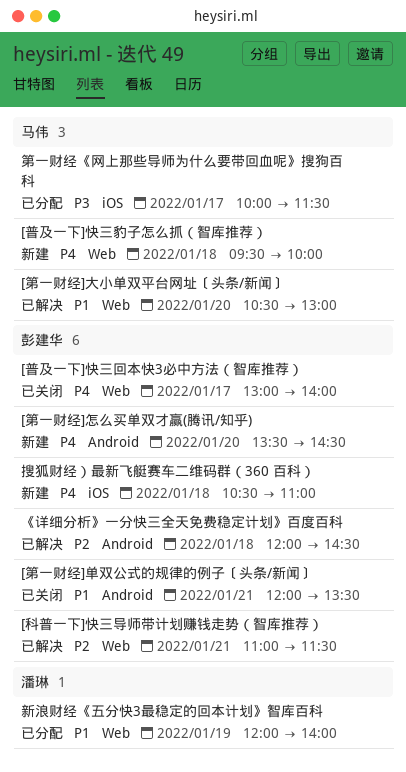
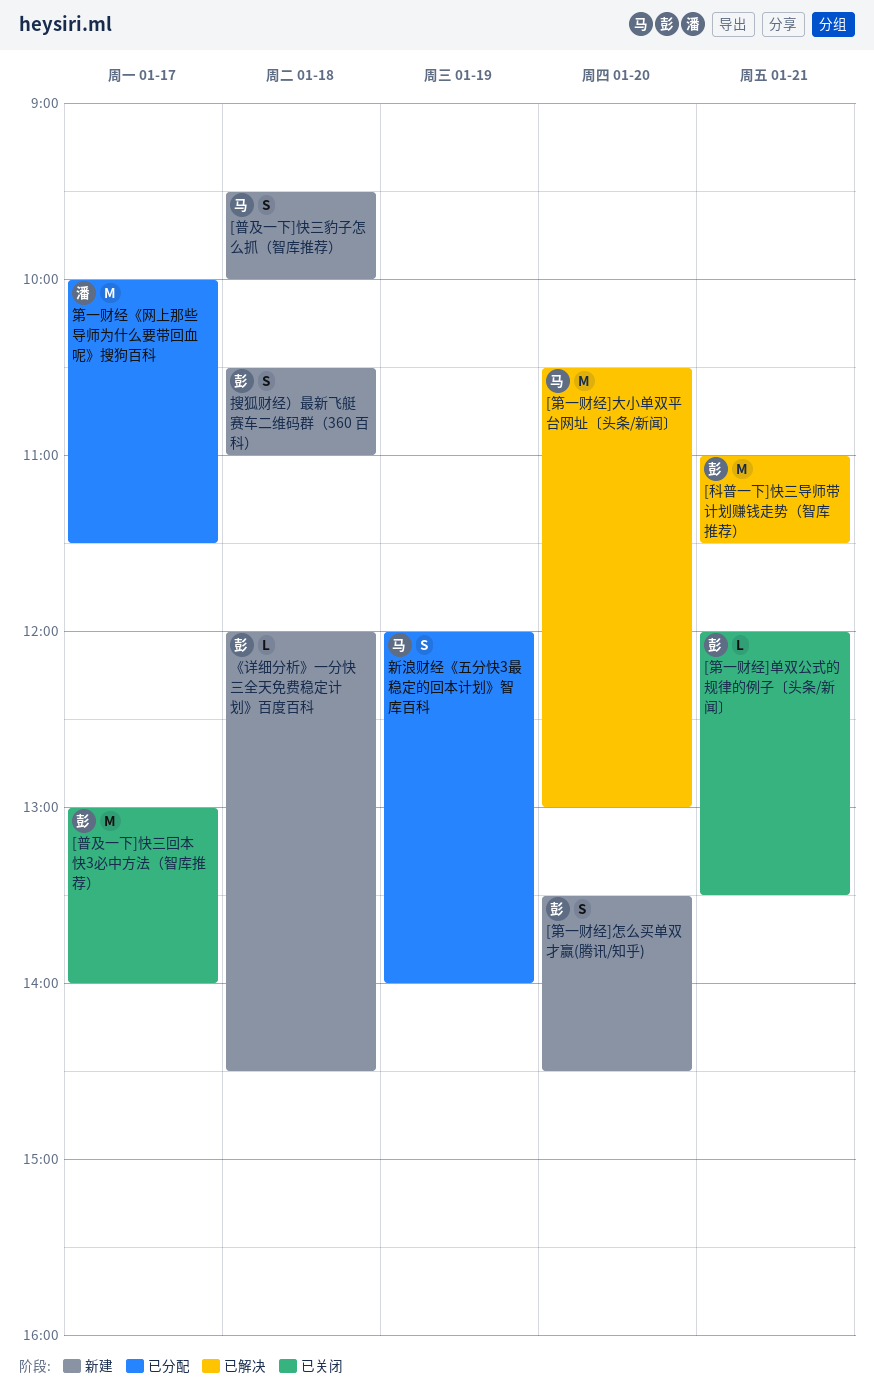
《详细分析》一分快三全天免费稳定计划》百度百科, status: 已解决 -> 新建
新浪财经《五分快3最稳定的回本计划》智库百科, owner: 潘琳 -> 马伟
第一财经《网上那些导师为什么要带回血呢》搜狗百科, owner: 马伟 -> 潘琳

